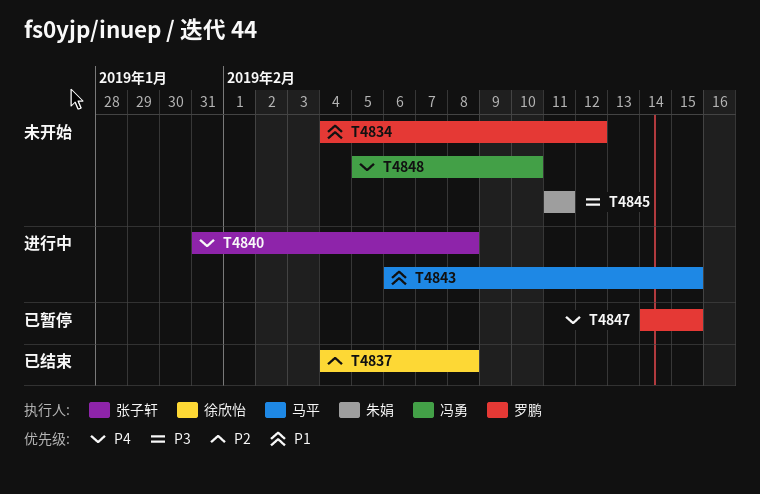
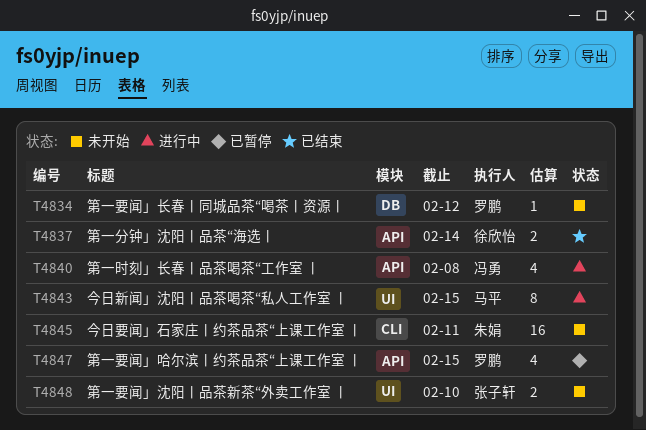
T4837, due: Feb 8 -> Feb 14
T4840, owner: 张子轩 -> 冯勇
T4848, owner: 冯勇 -> 张子轩

